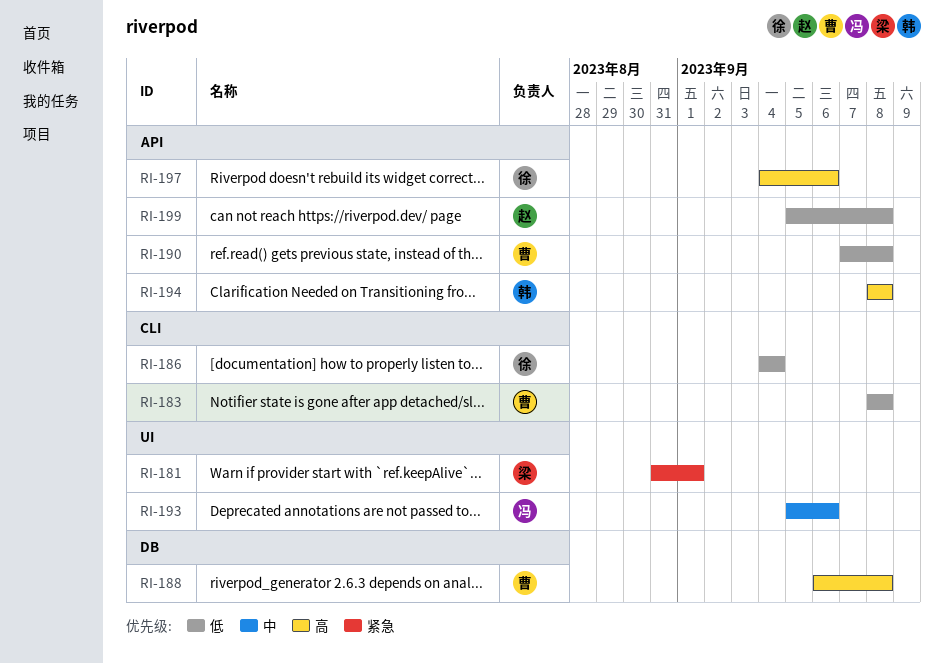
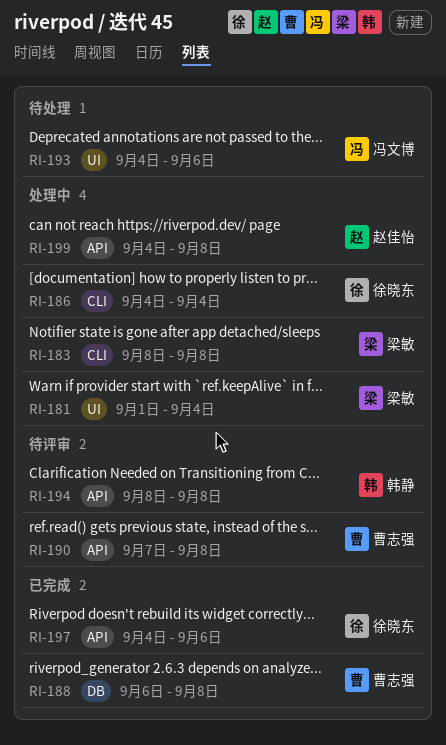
RI-181, start: Aug 31 -> Sep 1
RI-181, due: Sep 1 -> Sep 4
RI-183, owner: 曹志强 -> 梁敏
RI-193, start: Sep 5 -> Sep 4
RI-199, start: Sep 5 -> Sep 4

